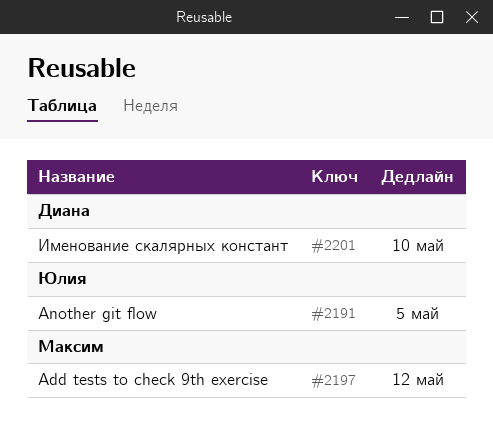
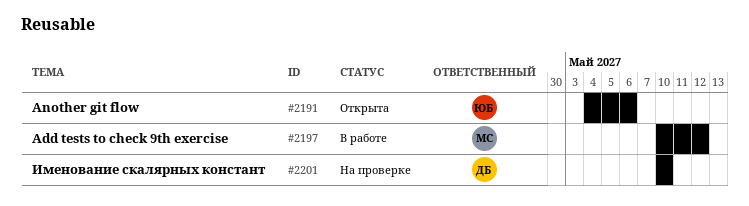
#2191, due: May 5 -> May 6

